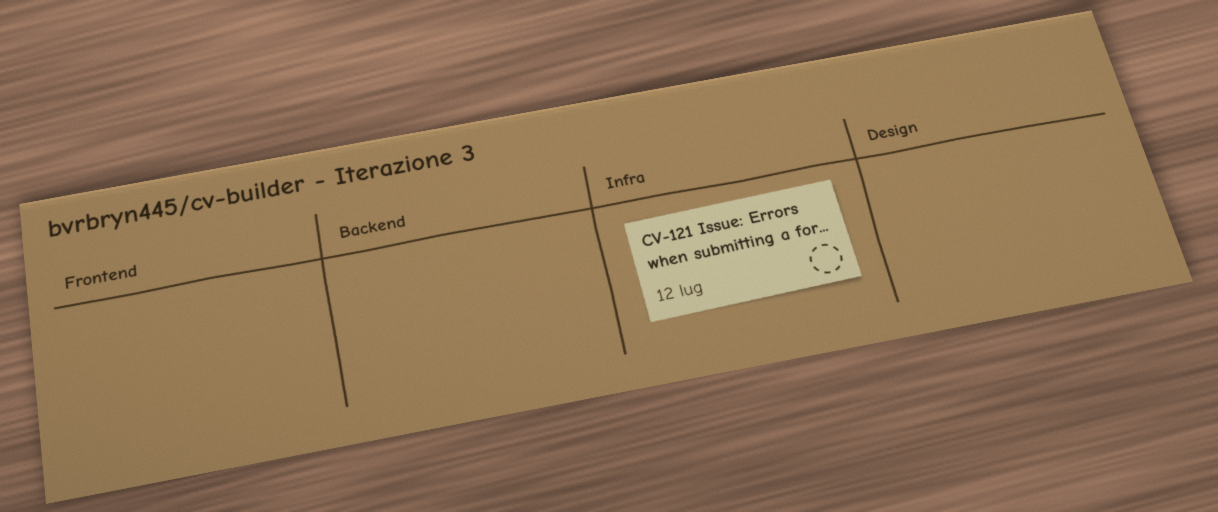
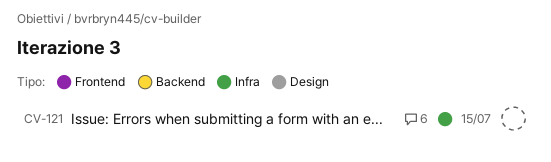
CV-121, due: Jul 12 -> Jul 15

